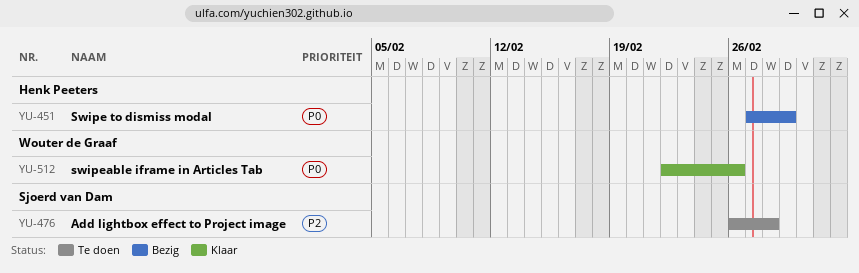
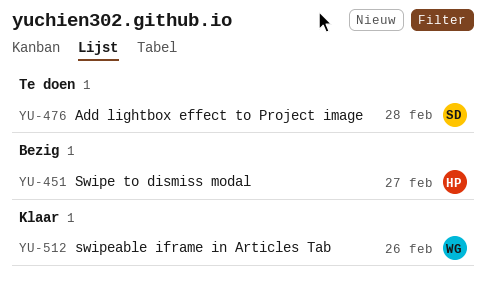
YU-451, due: Feb 29 -> Feb 27

